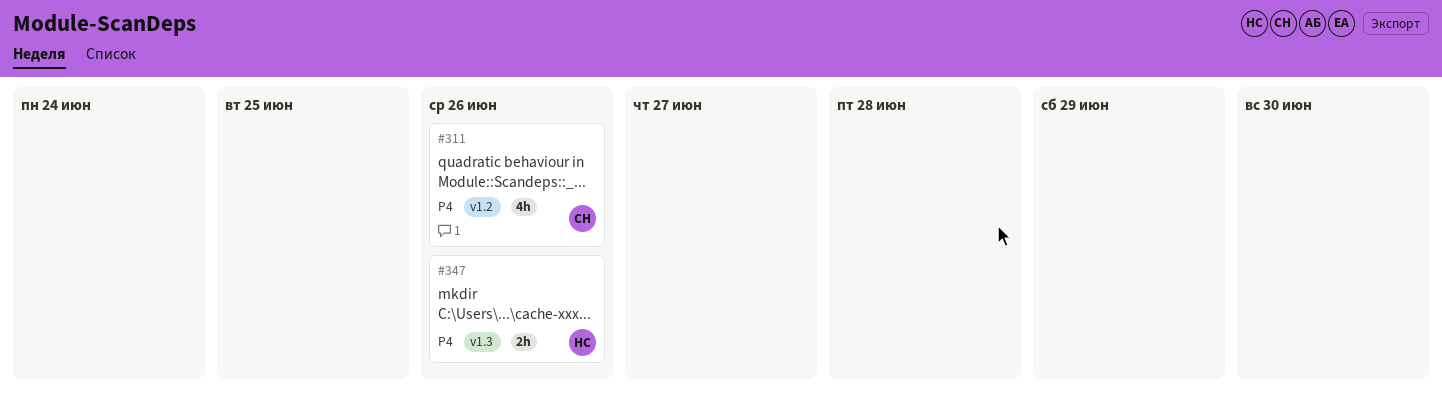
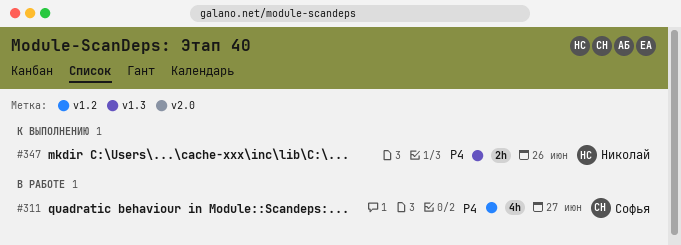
#311, due: Jun 26 -> Jun 27

